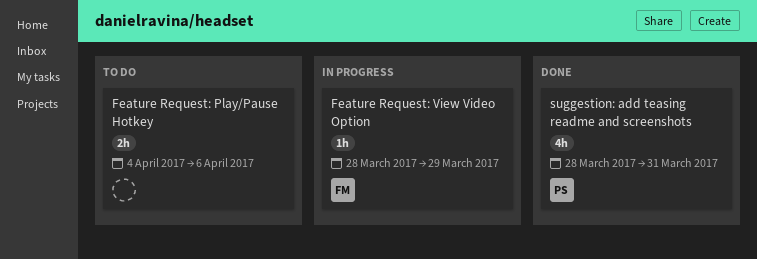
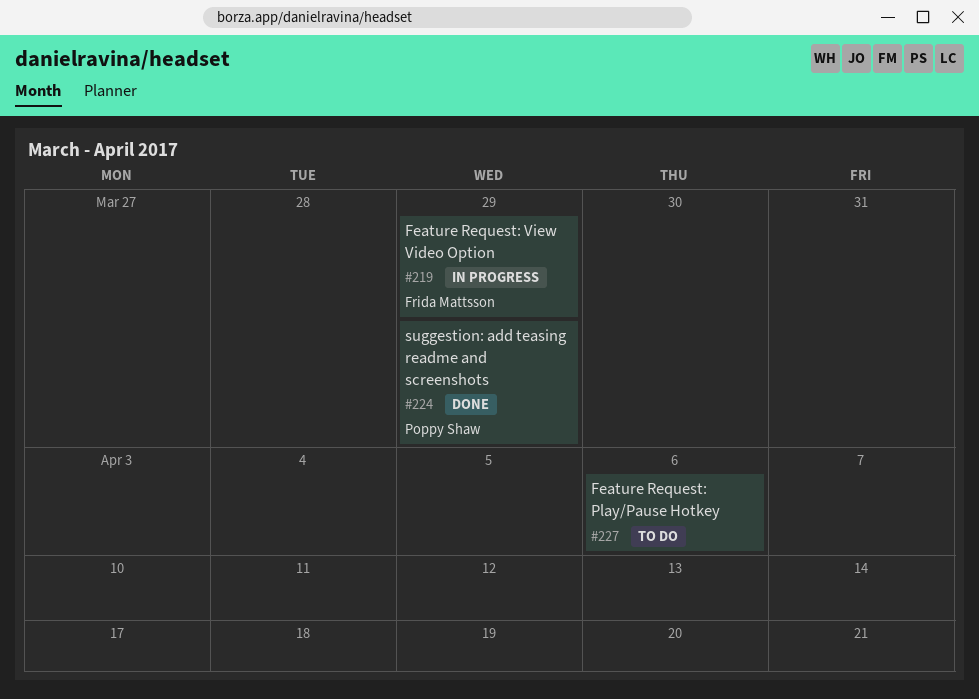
suggestion: add teasing readme and screenshots, due: Mar 31 -> Mar 29

